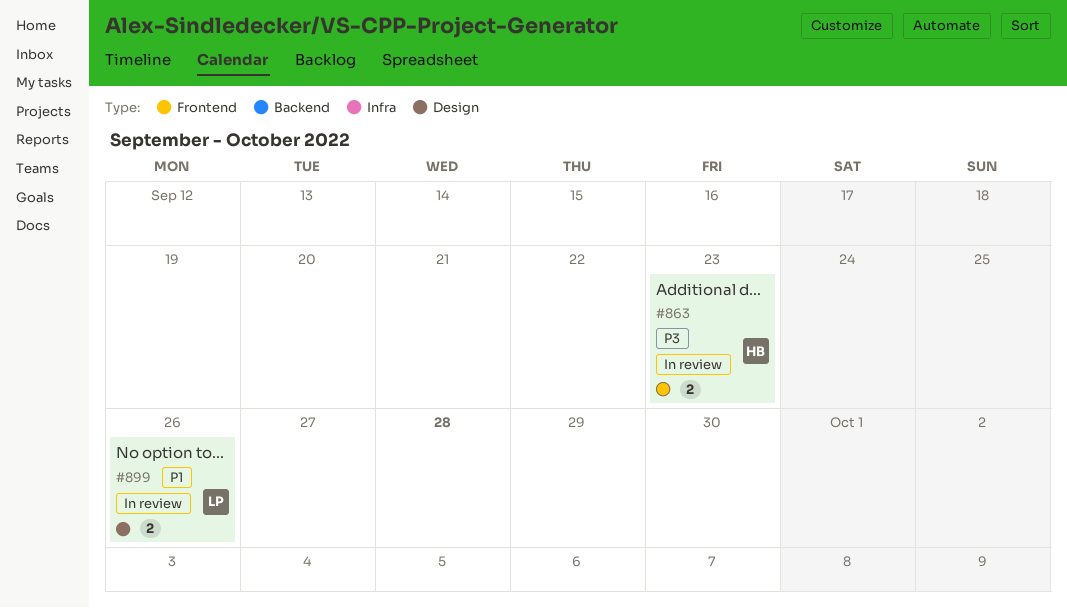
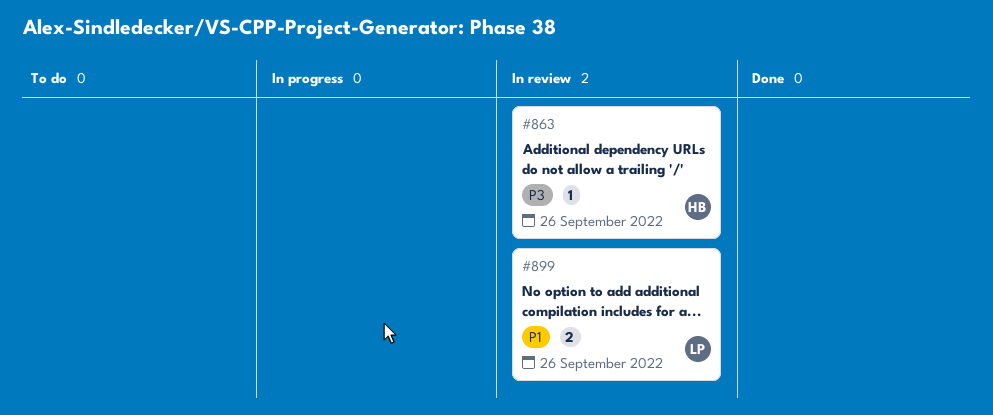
#863, estimate: 2 -> 1
#863, due: Sep 23 -> Sep 26

